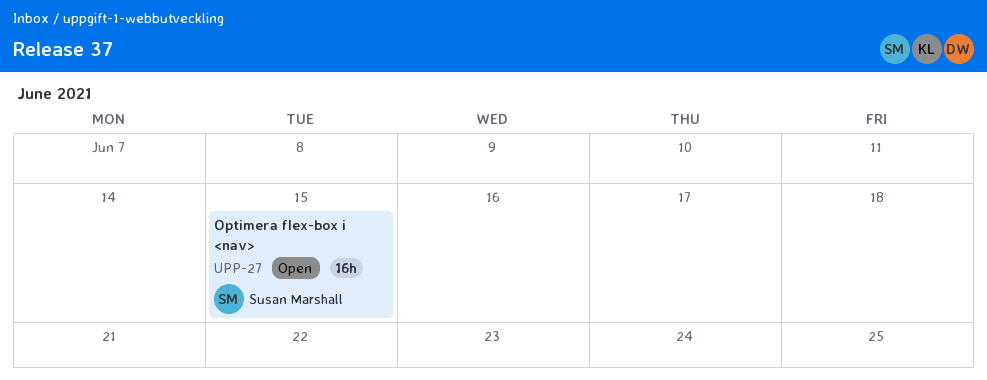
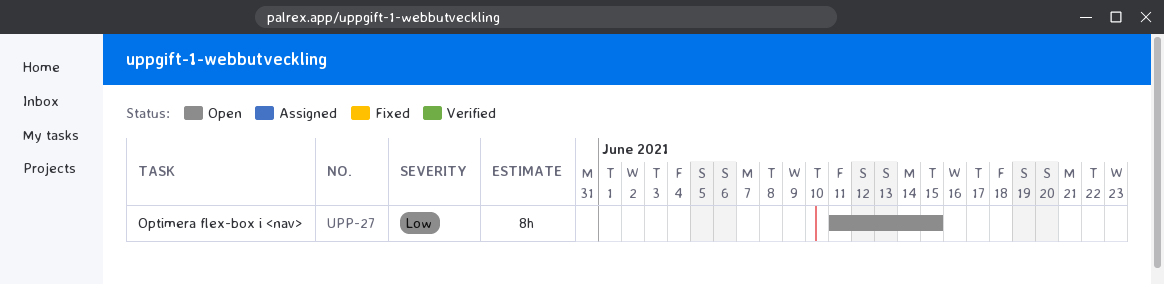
UPP-27, estimate: 16h -> 8h

